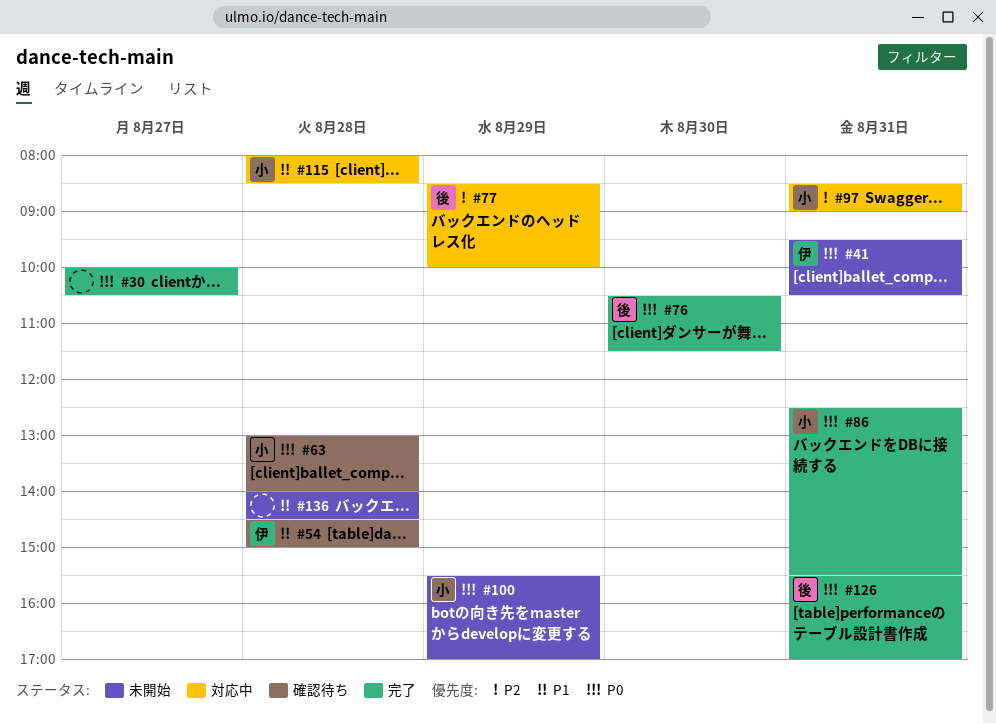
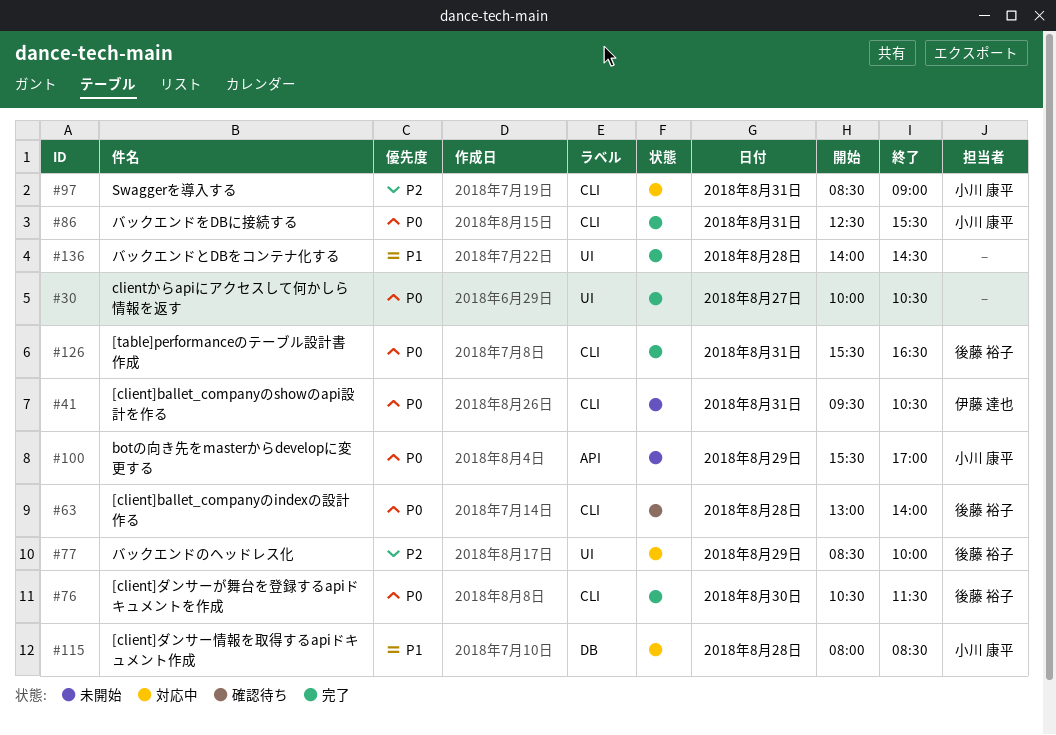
#54: present -> none
#63, owner: 小川 康平 -> 後藤 裕子
#126, ends: 17:00 -> 16:30
#136, status: 未開始 -> 完了

